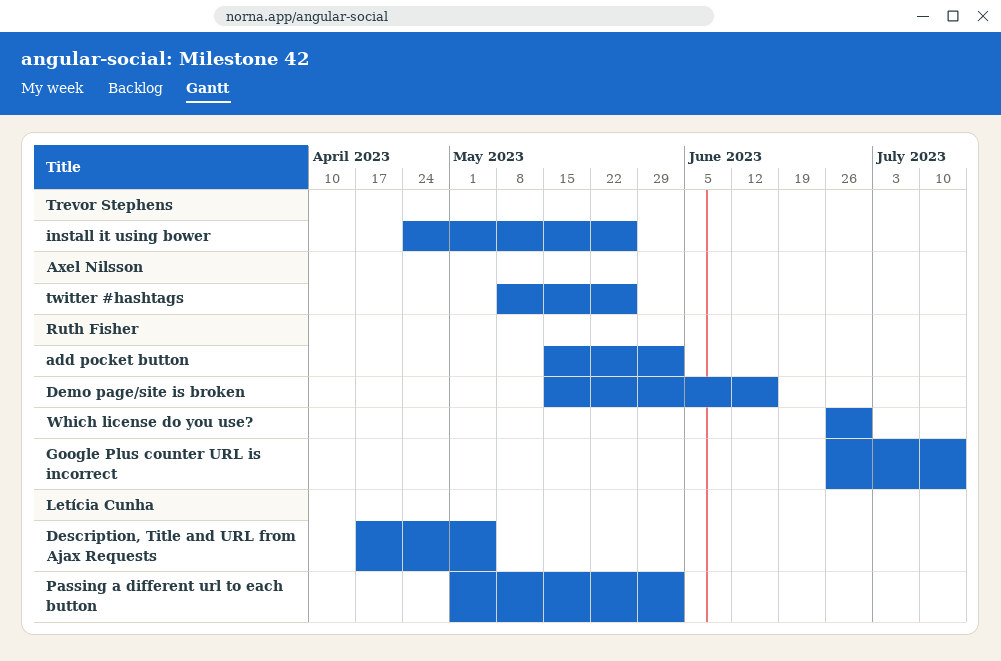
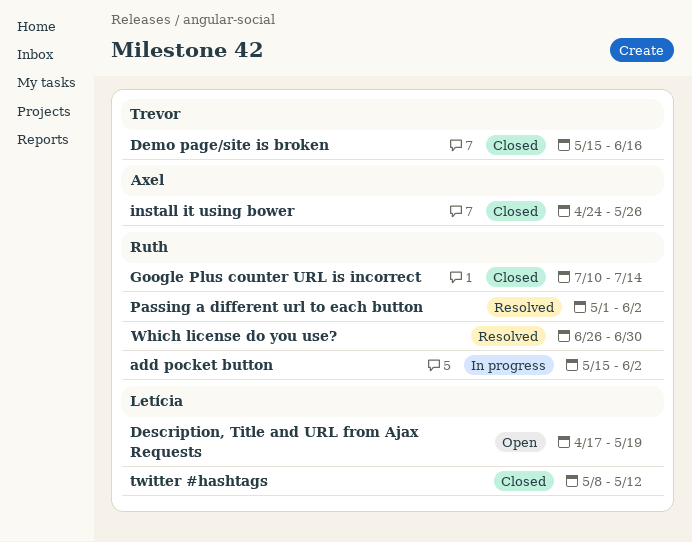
Demo page/site is broken, owner: Ruth Fisher -> Trevor Stephens
Description, Title and URL from Ajax Requests, due: May 5 -> May 19
Google Plus counter URL is incorrect, start: Jun 26 -> Jul 10
install it using bower, owner: Trevor Stephens -> Axel Nilsson
Passing a different url to each button, owner: Letícia Cunha -> Ruth Fisher
twitter #hashtags, owner: Axel Nilsson -> Letícia Cunha
twitter #hashtags, due: May 26 -> May 12

